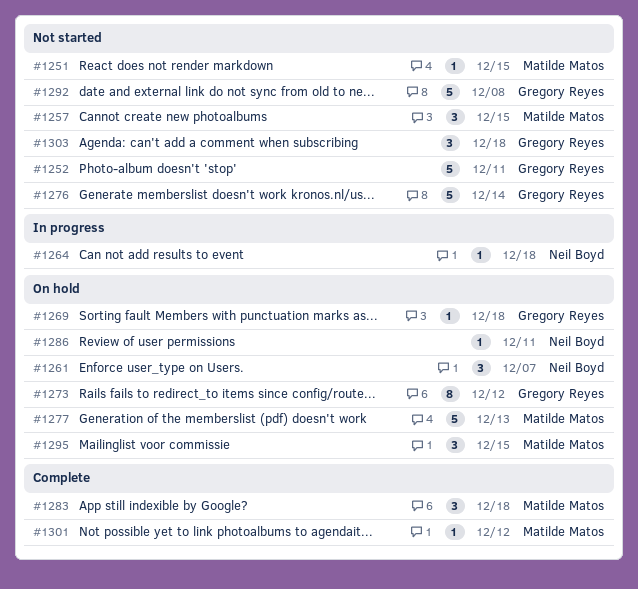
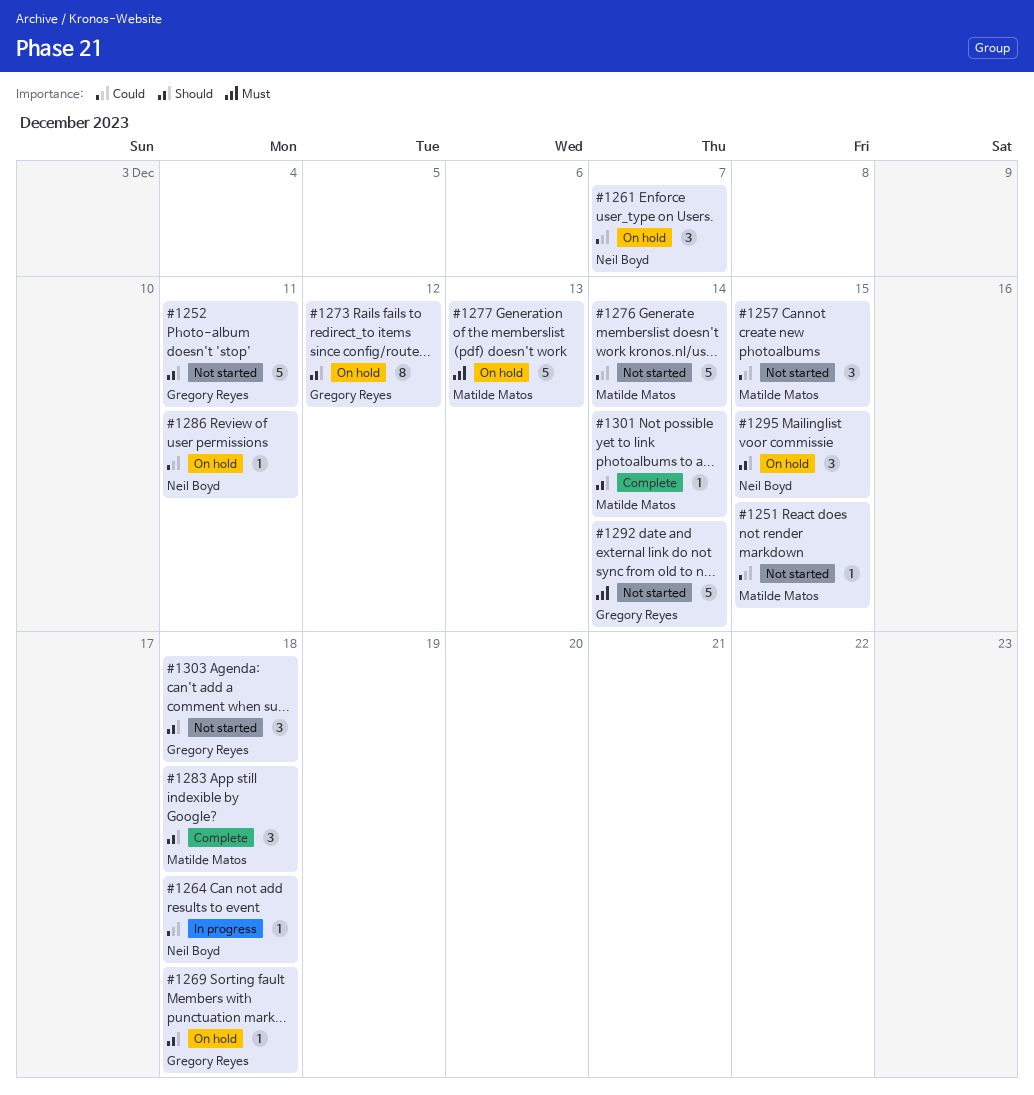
#1276, owner: Gregory Reyes -> Matilde Matos
#1292, due: Dec 8 -> Dec 14
#1295, owner: Matilde Matos -> Neil Boyd
#1301, due: Dec 12 -> Dec 14

